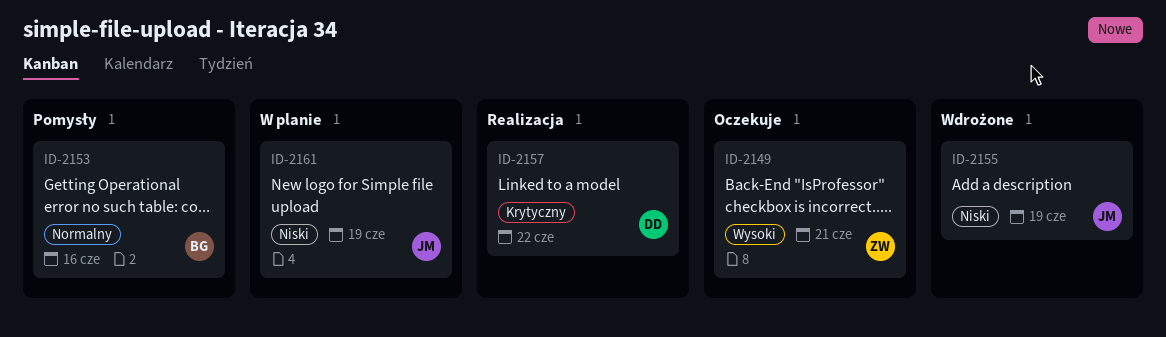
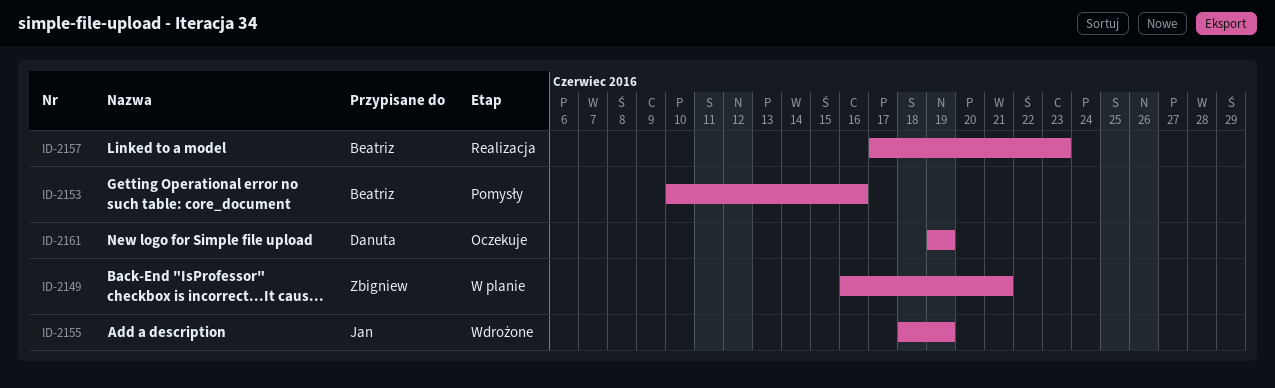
ID-2149, status: Oczekuje -> W planie
ID-2157, owner: Danuta -> Beatriz
ID-2157, due: Jun 22 -> Jun 23
ID-2161, status: W planie -> Oczekuje
ID-2161, owner: Jan -> Danuta

